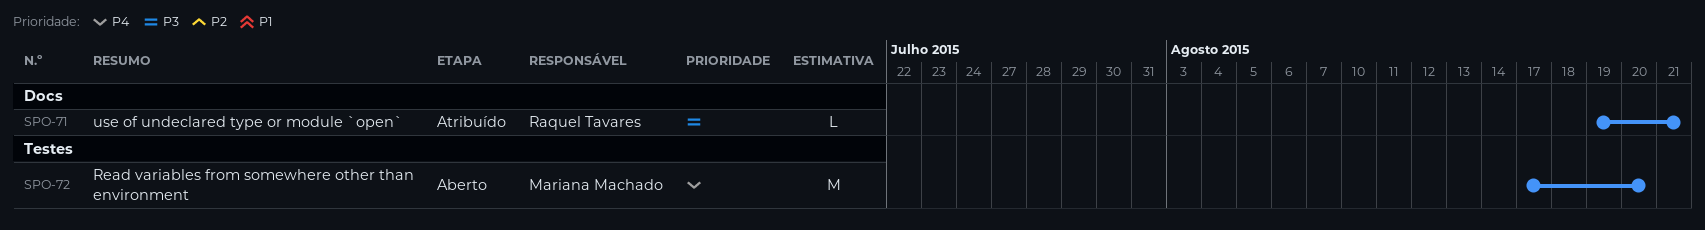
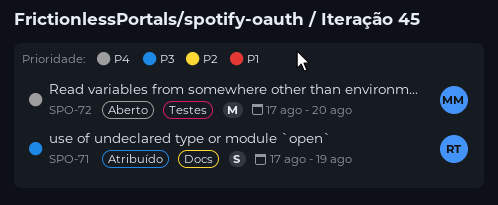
SPO-71, estimate: L -> S
SPO-71, start: Aug 19 -> Aug 17
SPO-71, due: Aug 21 -> Aug 19

